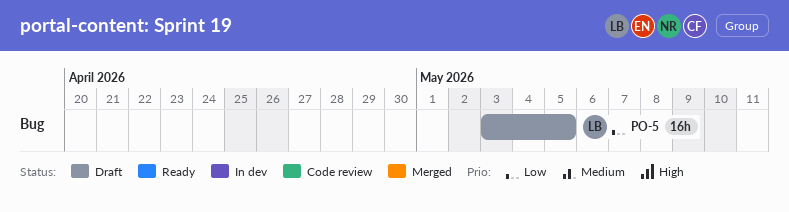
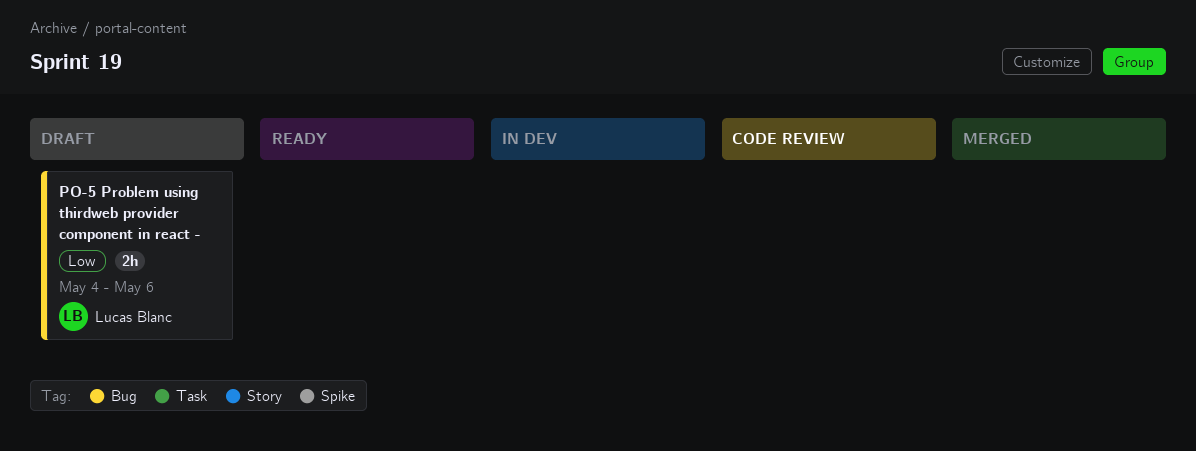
PO-5, estimate: 16h -> 2h
PO-5, start: May 3 -> May 4
PO-5, due: May 5 -> May 6

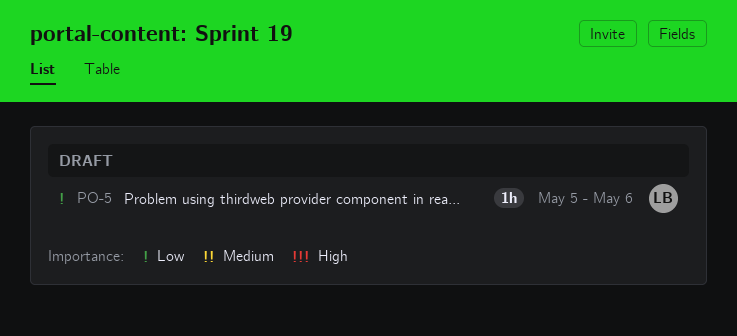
PO-5, estimate: 2h -> 1h
PO-5, start: May 4 -> May 5

